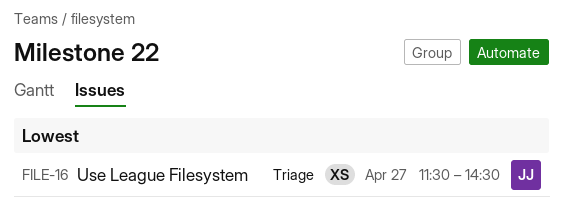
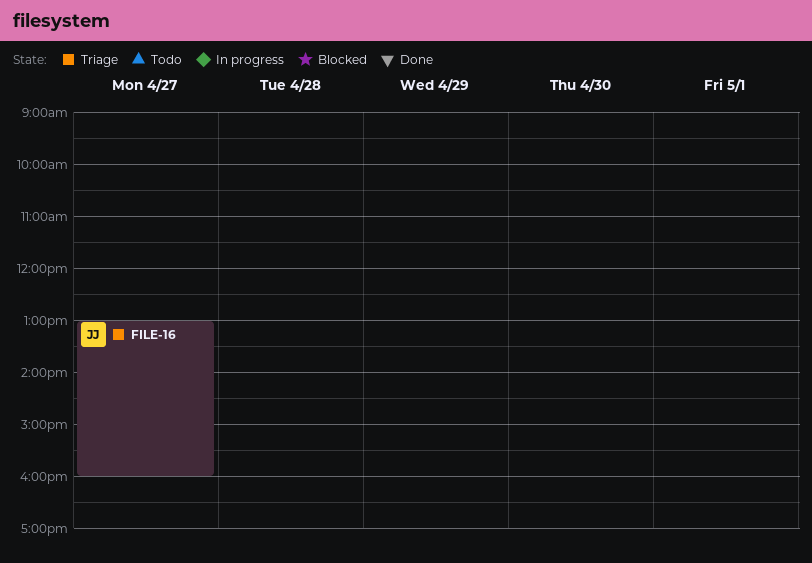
FILE-16, begins: 11:30 -> 13:00
FILE-16, ends: 14:30 -> 16:00

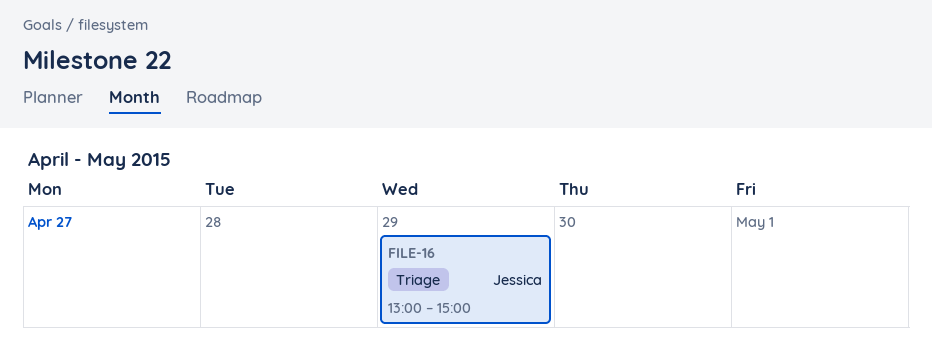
FILE-16, day: Apr 27 -> Apr 29
FILE-16, ends: 16:00 -> 15:00

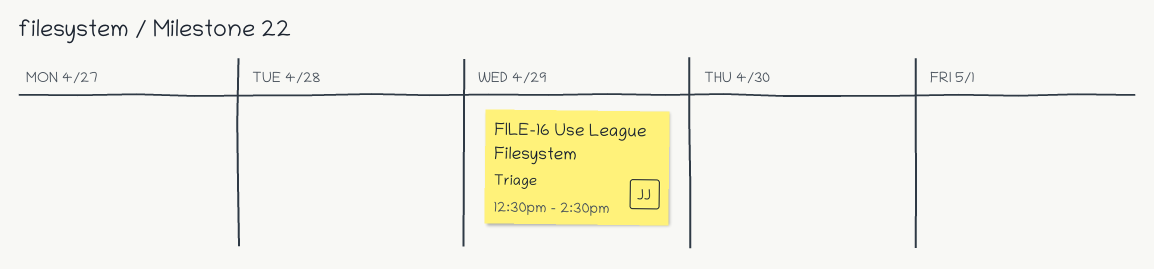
FILE-16, begins: 13:00 -> 12:30
FILE-16, ends: 15:00 -> 14:30

